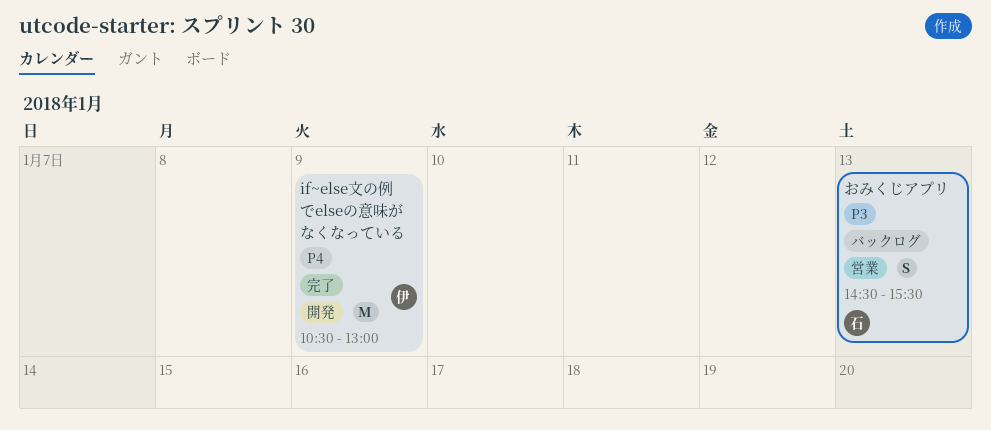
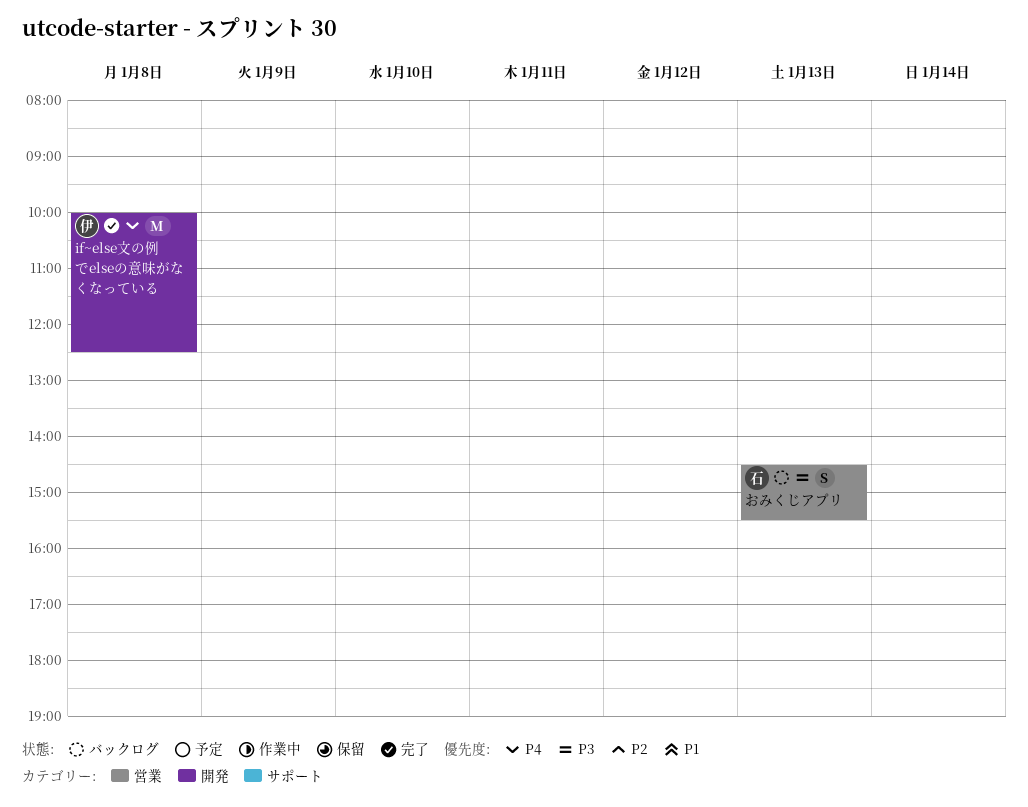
if~else文の例でelseの意味がなくなっている, day: Jan 9 -> Jan 8
if~else文の例でelseの意味がなくなっている, begins: 10:30 -> 10:00
if~else文の例でelseの意味がなくなっている, ends: 13:00 -> 12:30

